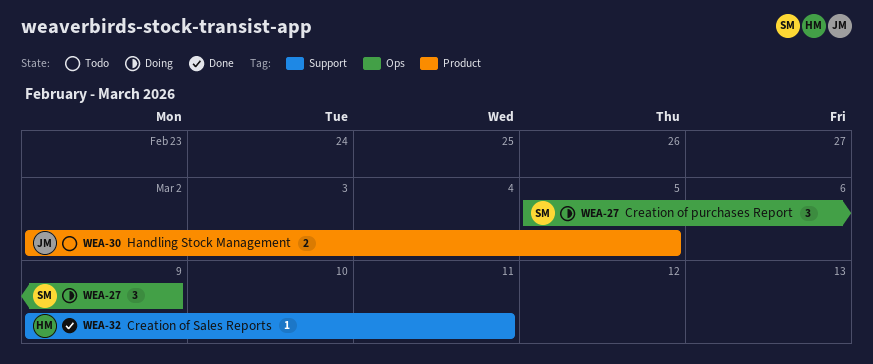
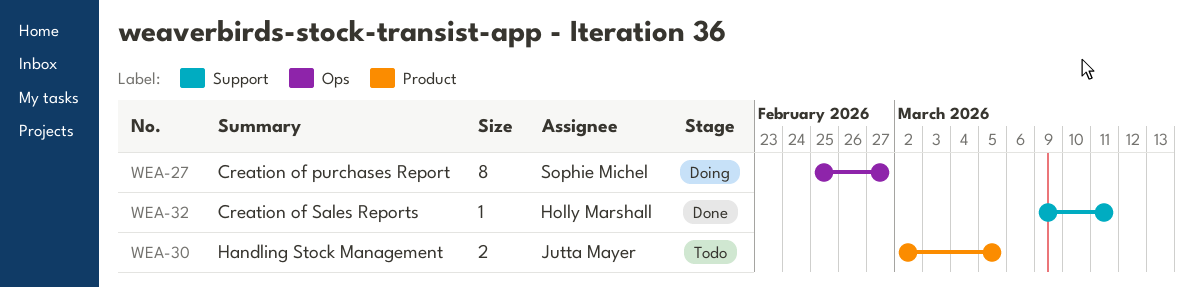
WEA-27, estimate: 3 -> 8
WEA-27, start: Mar 5 -> Feb 25
WEA-27, due: Mar 9 -> Feb 27

